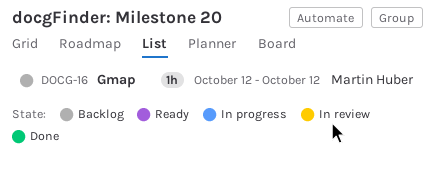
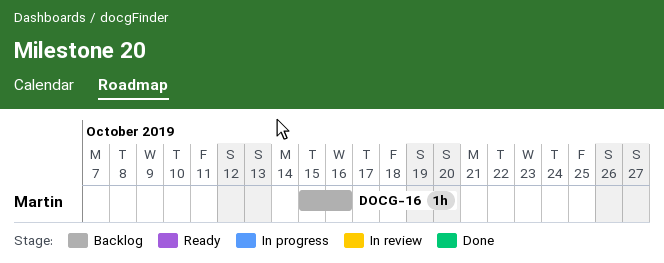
DOCG-16, start: Oct 12 -> Oct 15
DOCG-16, due: Oct 12 -> Oct 16

